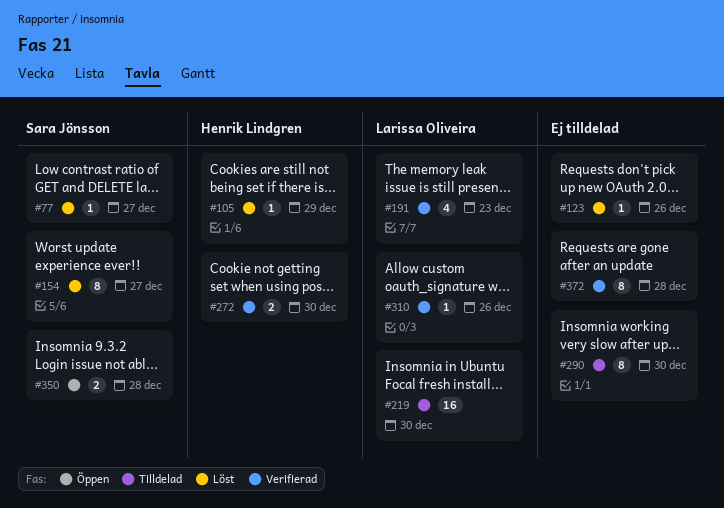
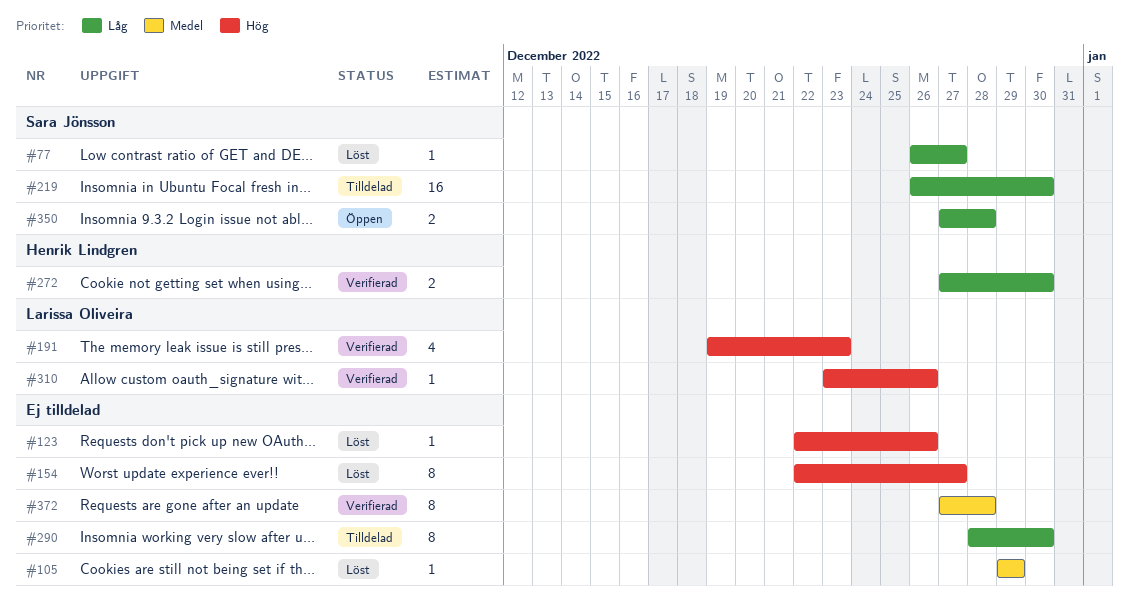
#105, owner: Henrik Lindgren -> none
#154, owner: Sara Jönsson -> none
#219, owner: Larissa Oliveira -> Sara Jönsson

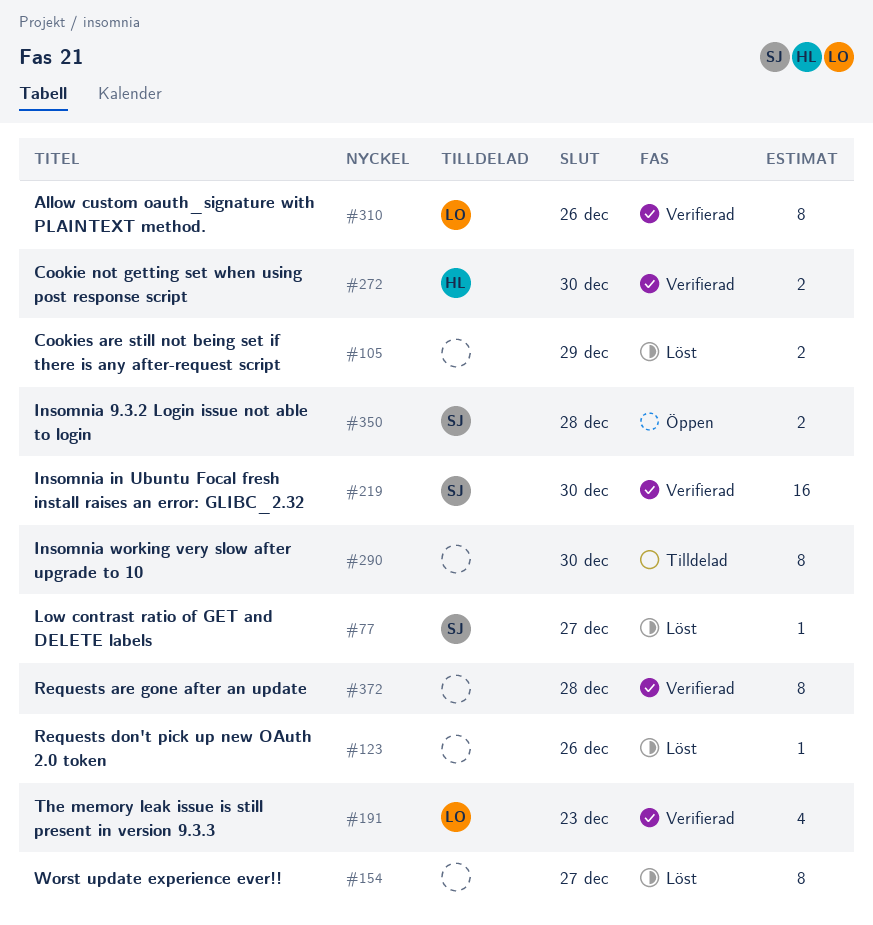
#105, estimate: 1 -> 2
#219, status: Tilldelad -> Verifierad
#310, estimate: 1 -> 8

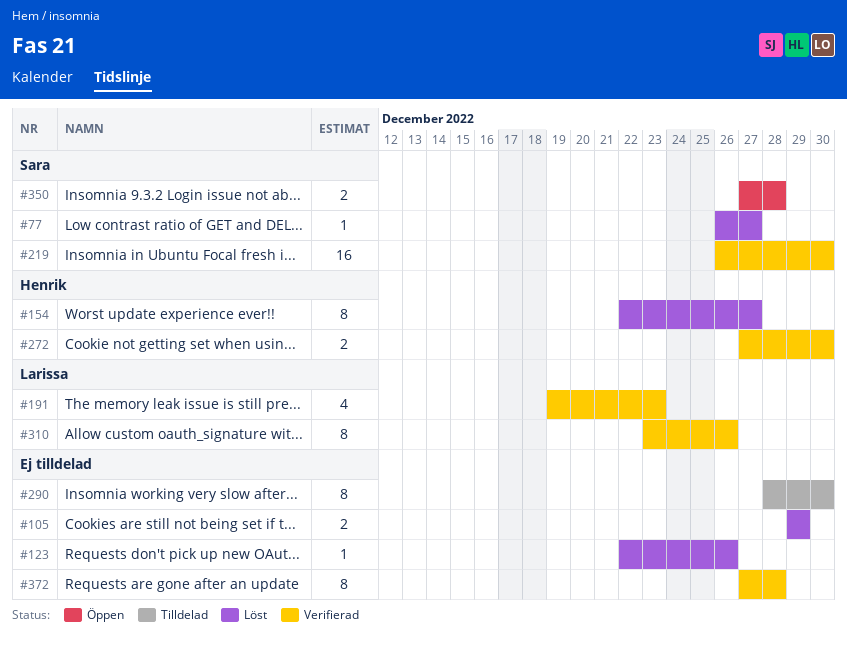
#154, owner: none -> Henrik

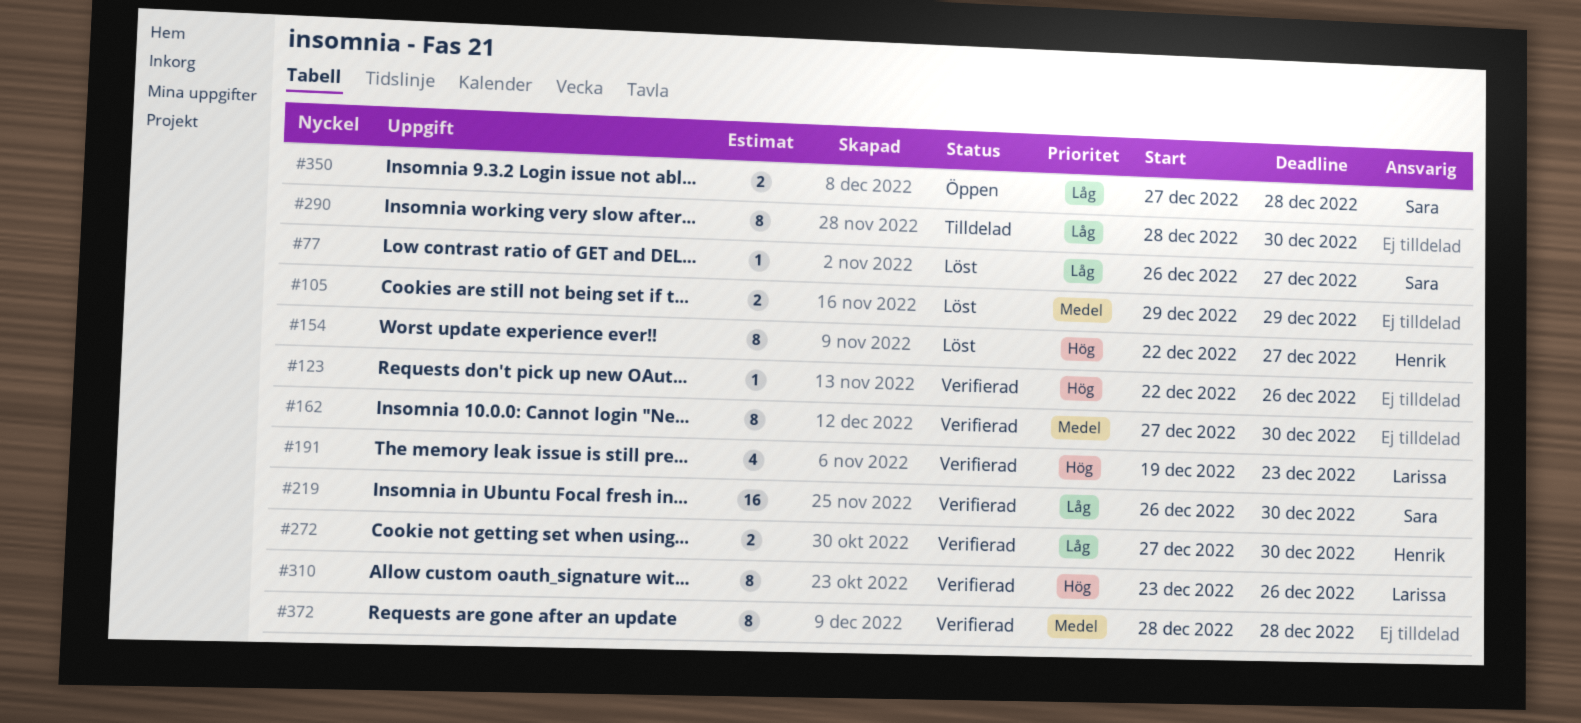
#123, status: Löst -> Verifierad
#162: none -> present
#372, start: Dec 27 -> Dec 28

